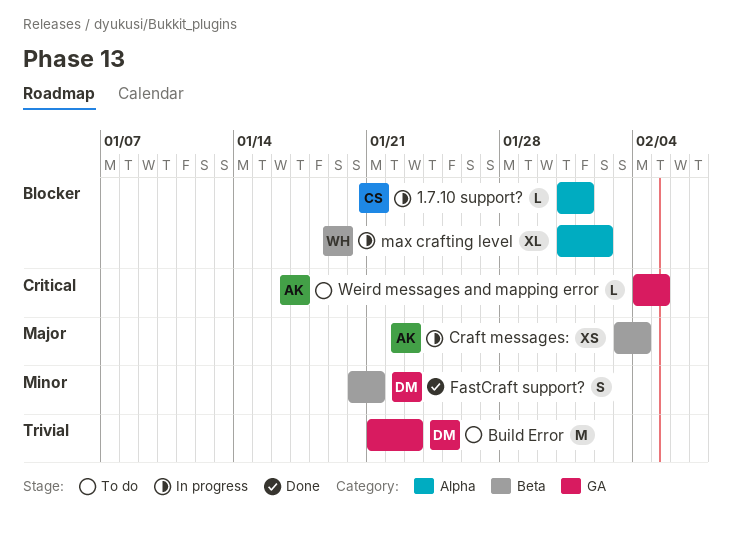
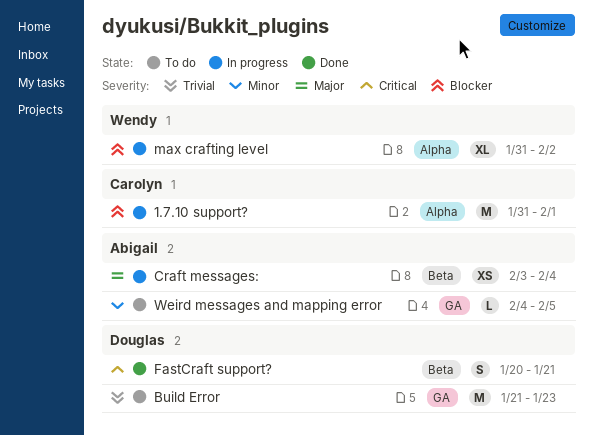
1.7.10 support?, estimate: L -> M
FastCraft support?, priority: Minor -> Critical
Weird messages and mapping error, priority: Critical -> Minor

